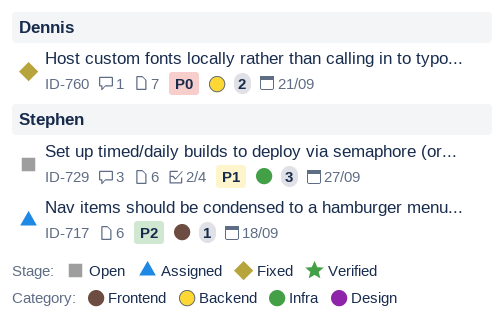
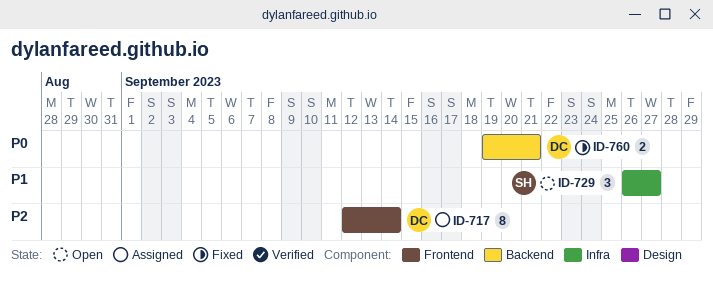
ID-717, owner: Stephen -> Dennis
ID-717, estimate: 1 -> 8
ID-717, due: Sep 18 -> Sep 14

